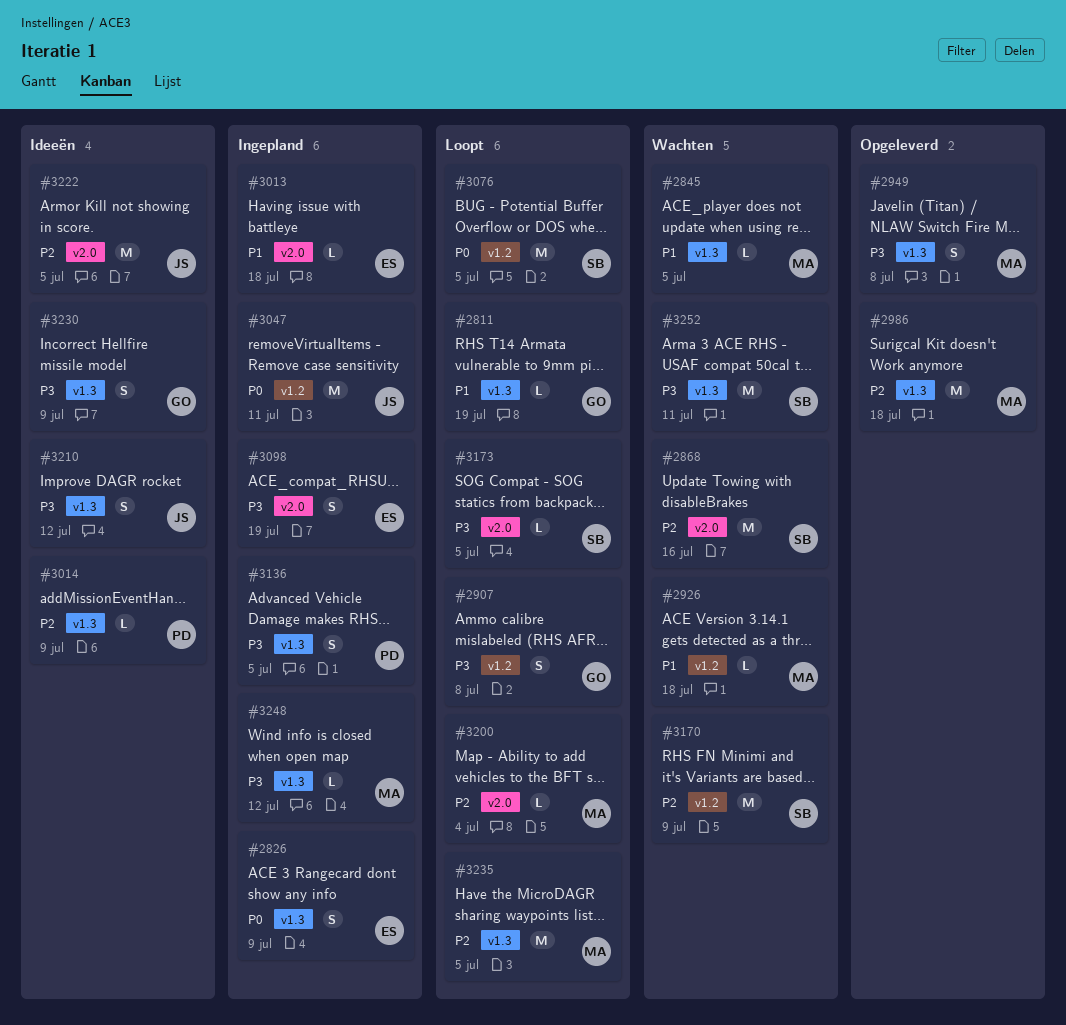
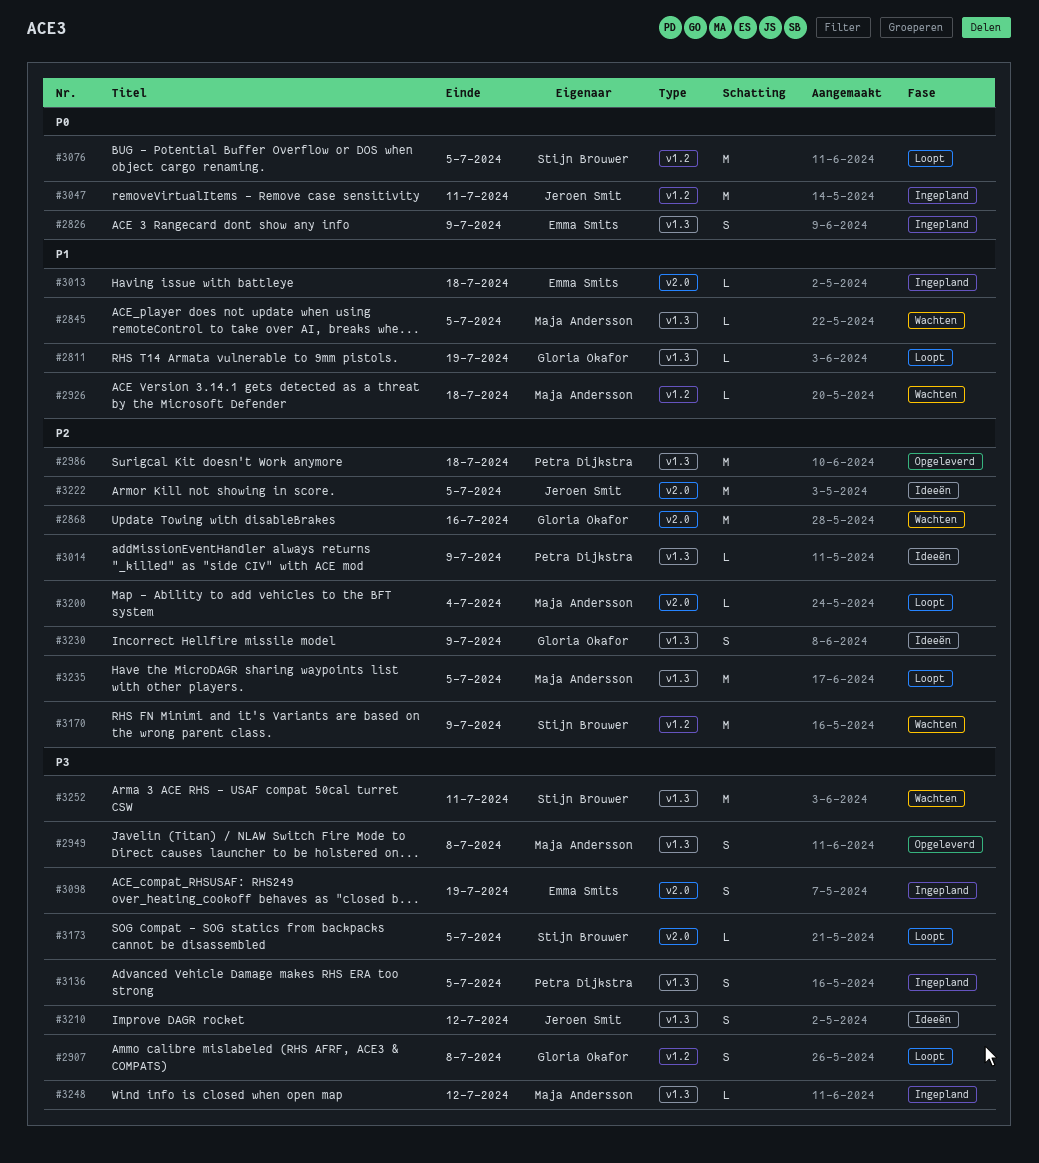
#2868, owner: Stijn Brouwer -> Gloria Okafor
#2986, owner: Maja Andersson -> Petra Dijkstra
#3230, priority: P3 -> P2

